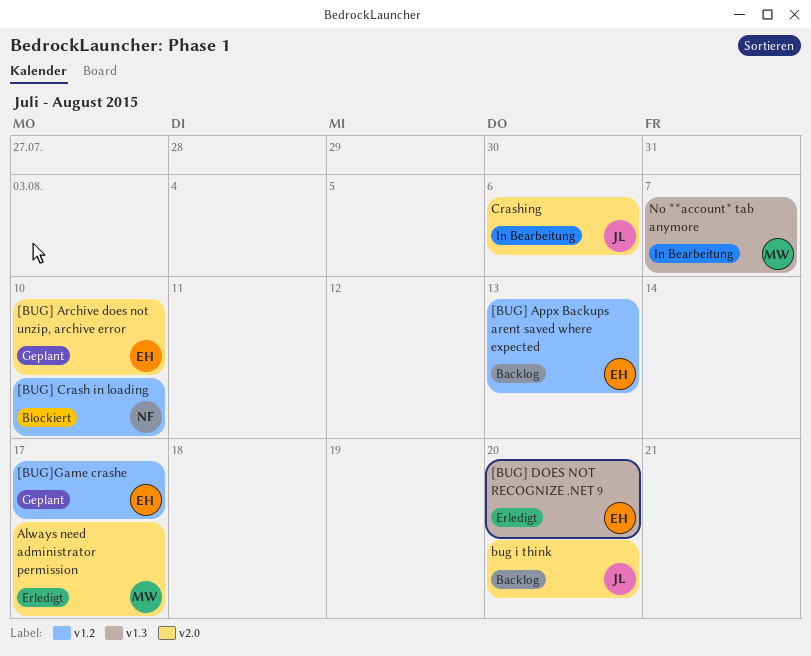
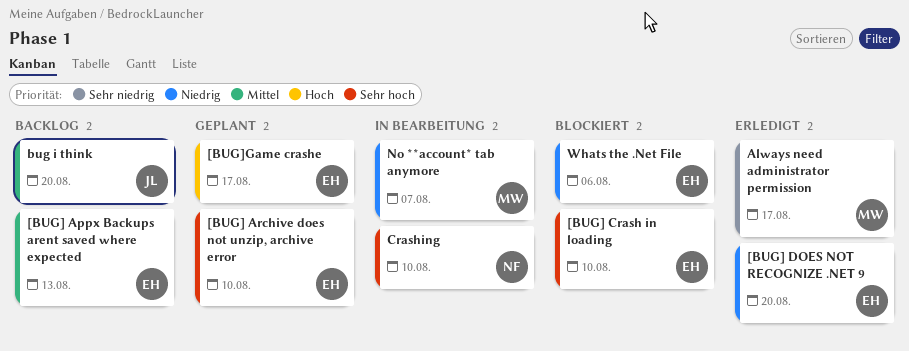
[BUG] Crash in loading, owner: NF -> EH
Crashing, owner: JL -> NF
Crashing, due: Aug 6 -> Aug 10
Whats the .Net File: none -> present

